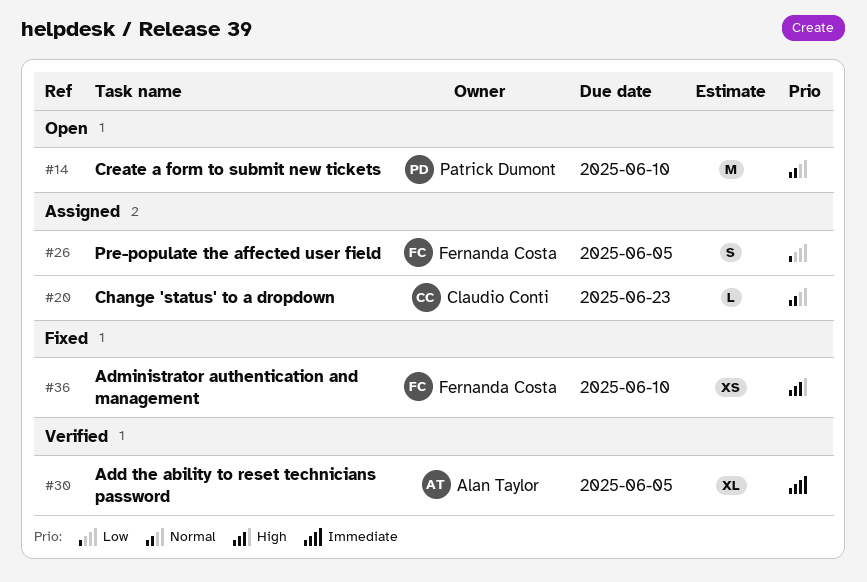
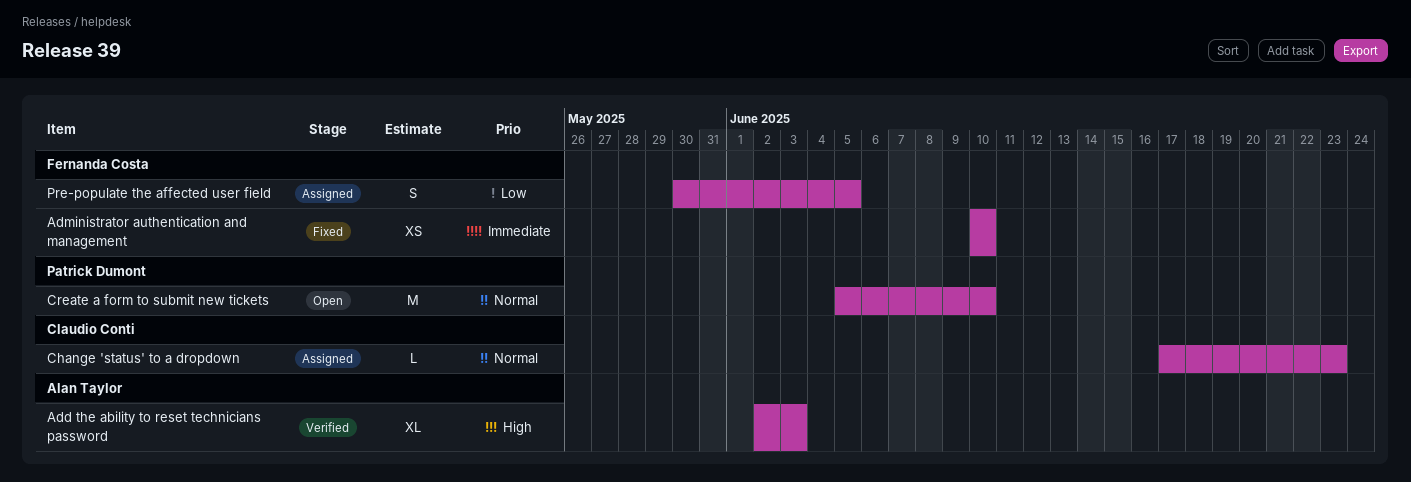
Add the ability to reset technicians password, priority: Immediate -> High
Add the ability to reset technicians password, due: Jun 5 -> Jun 3
Administrator authentication and management, priority: High -> Immediate

